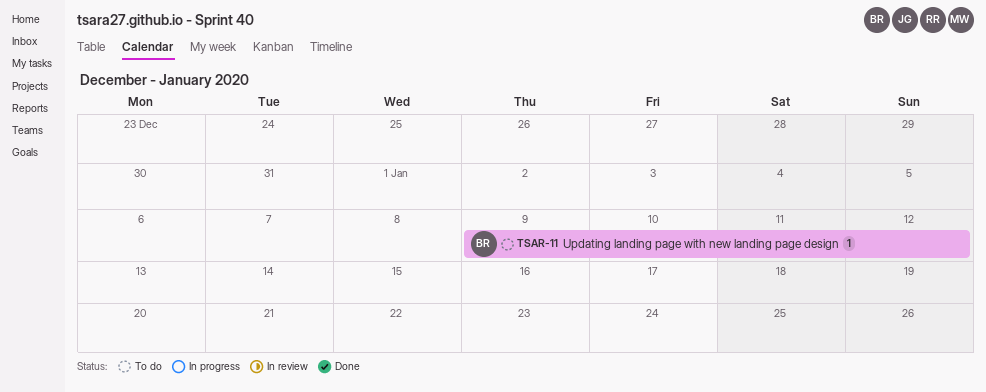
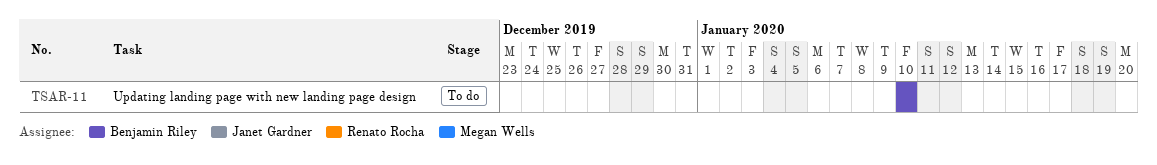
TSAR-11, start: Jan 9 -> Jan 10
TSAR-11, due: Jan 12 -> Jan 10

